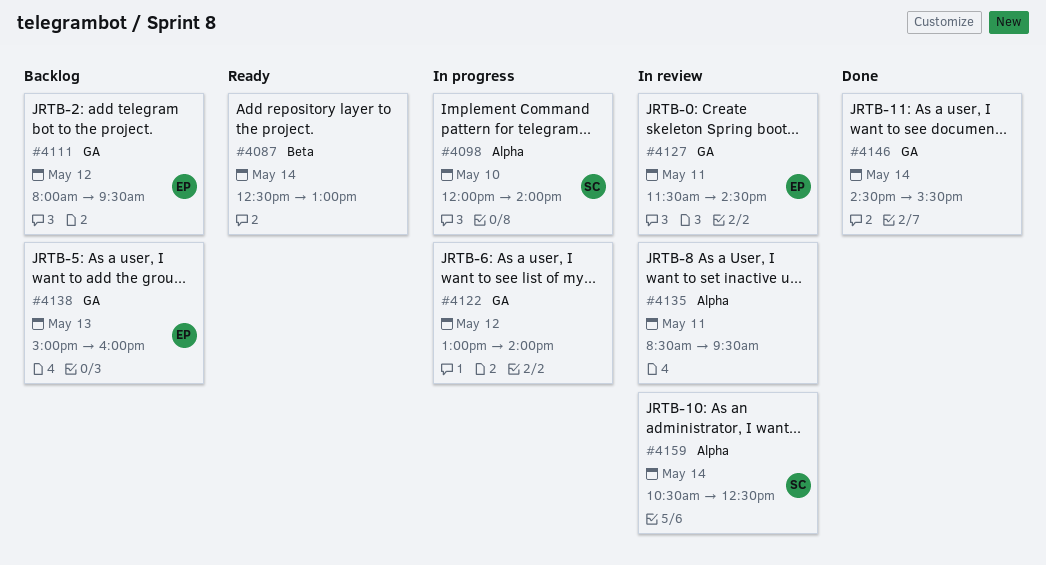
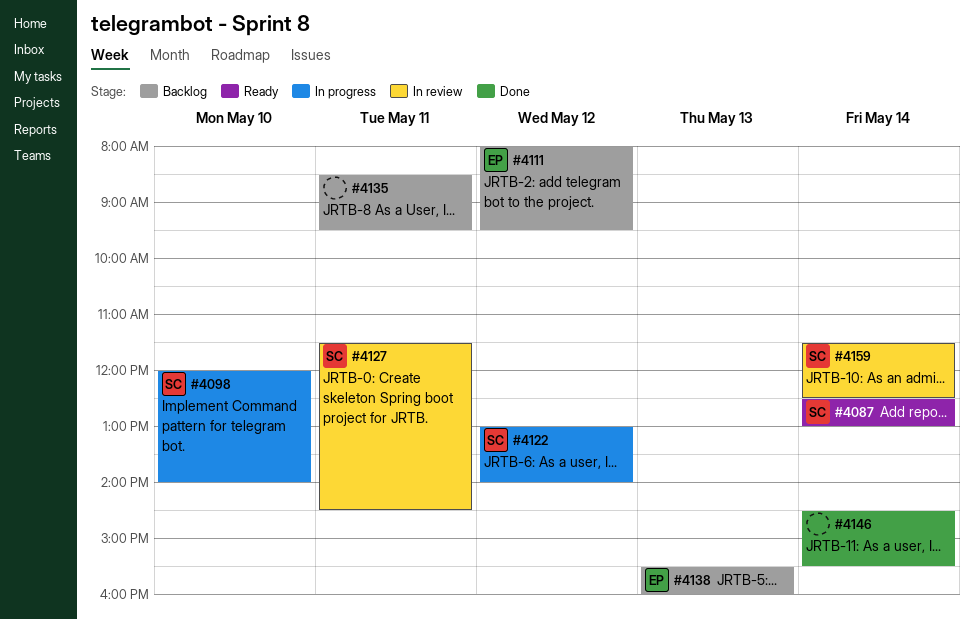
#4087, owner: none -> SC
#4122, owner: none -> SC
#4127, owner: EP -> SC
#4135, status: In review -> Backlog
#4138, begins: 15:00 -> 15:30
#4159, begins: 10:30 -> 11:30

